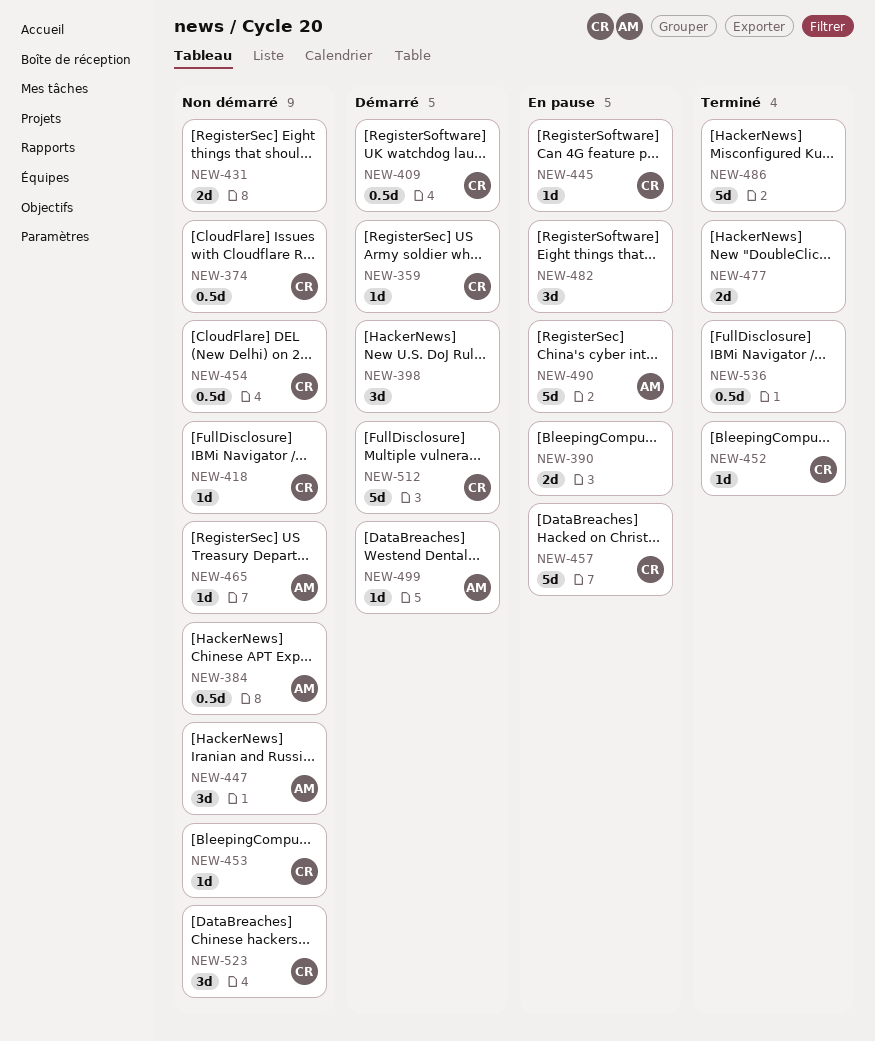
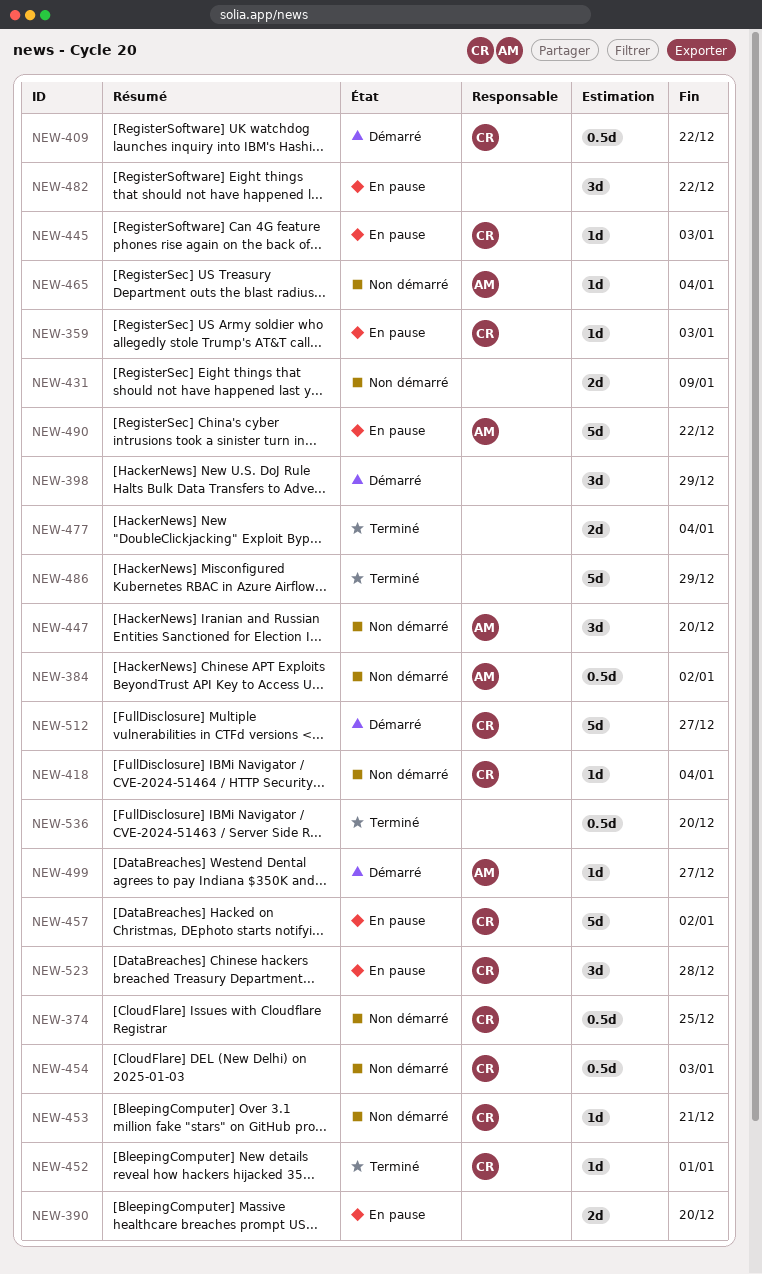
NEW-359, status: Démarré -> En pause
NEW-523, status: Non démarré -> En pause

